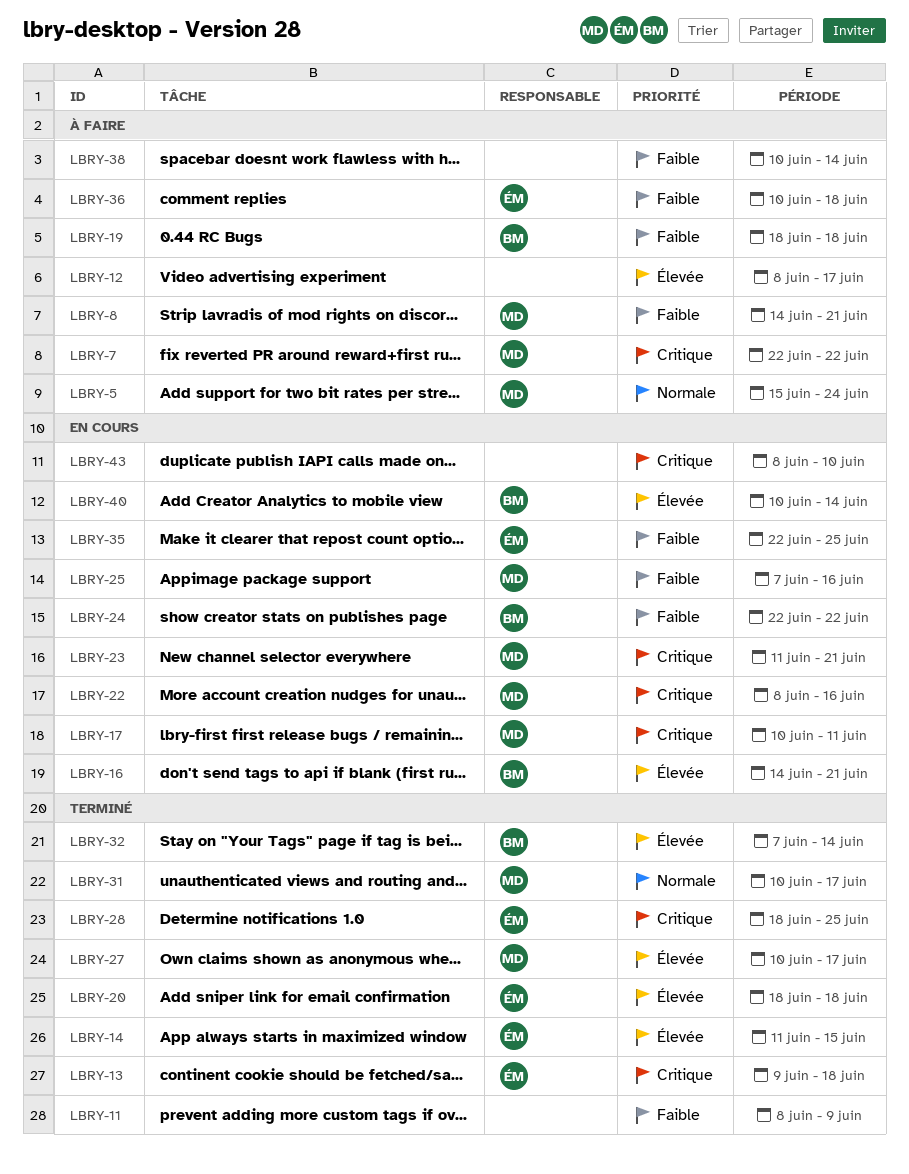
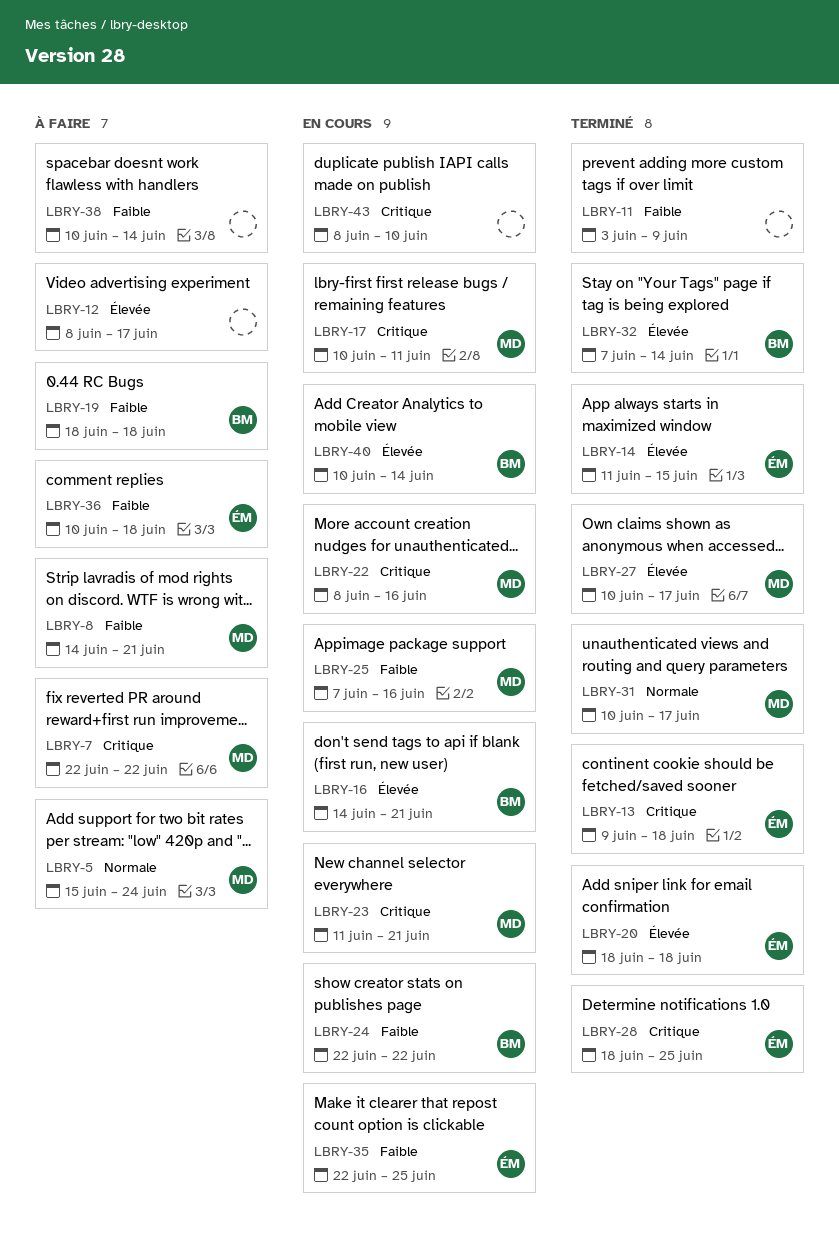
LBRY-11, start: Jun 8 -> Jun 3

